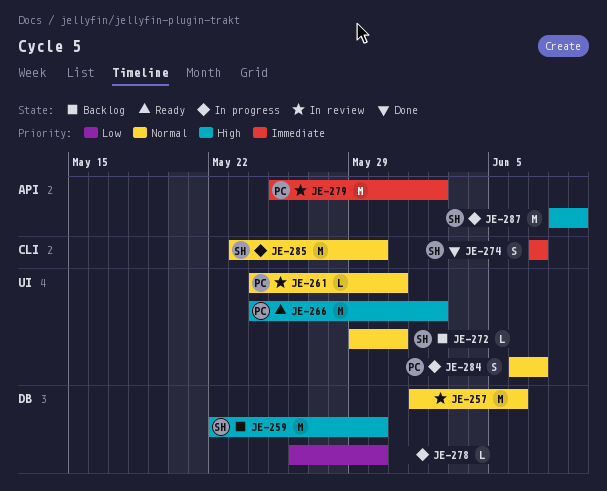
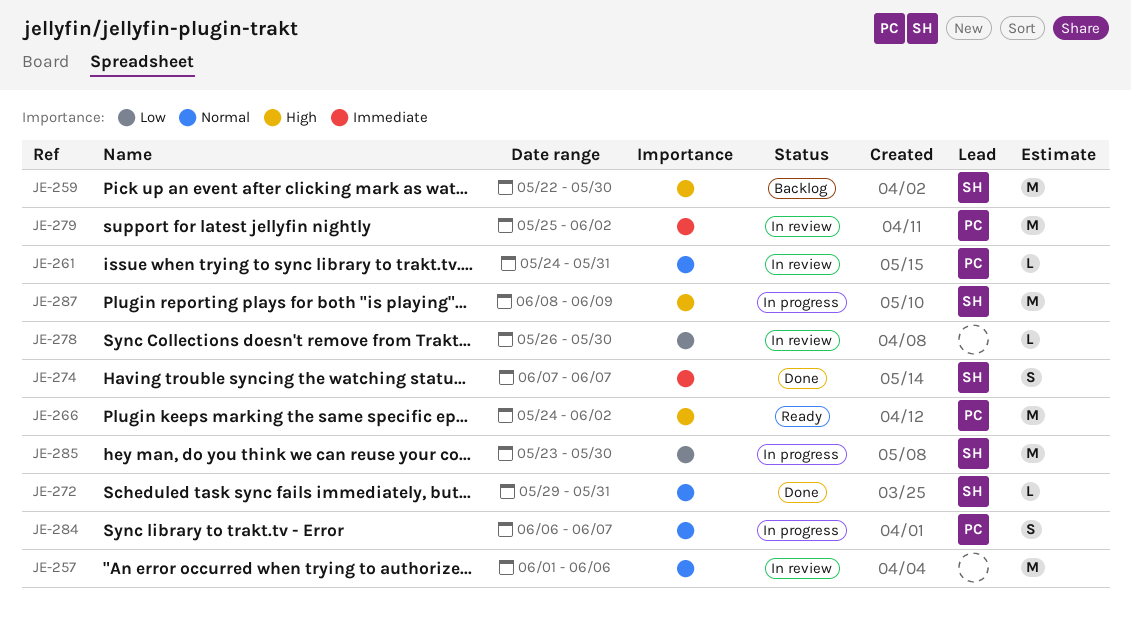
JE-272, status: Backlog -> Done
JE-278, status: In progress -> In review
JE-285, priority: Normal -> Low

